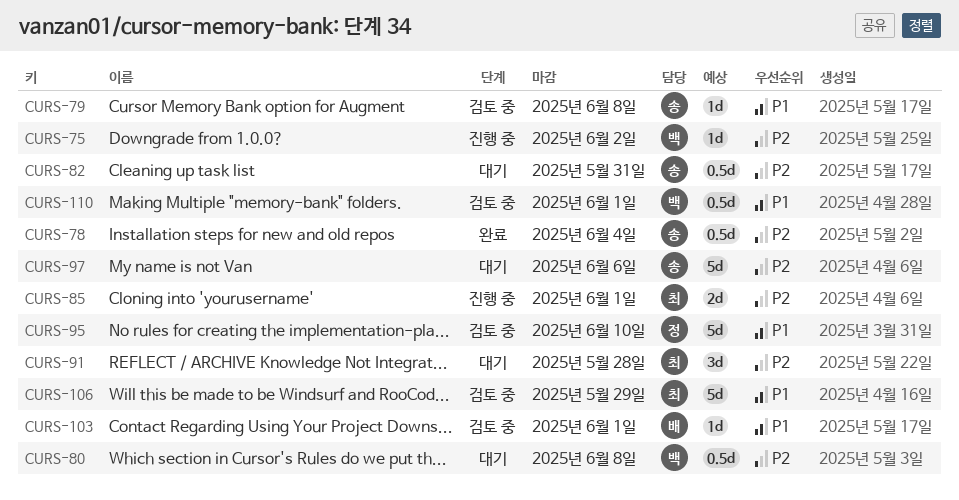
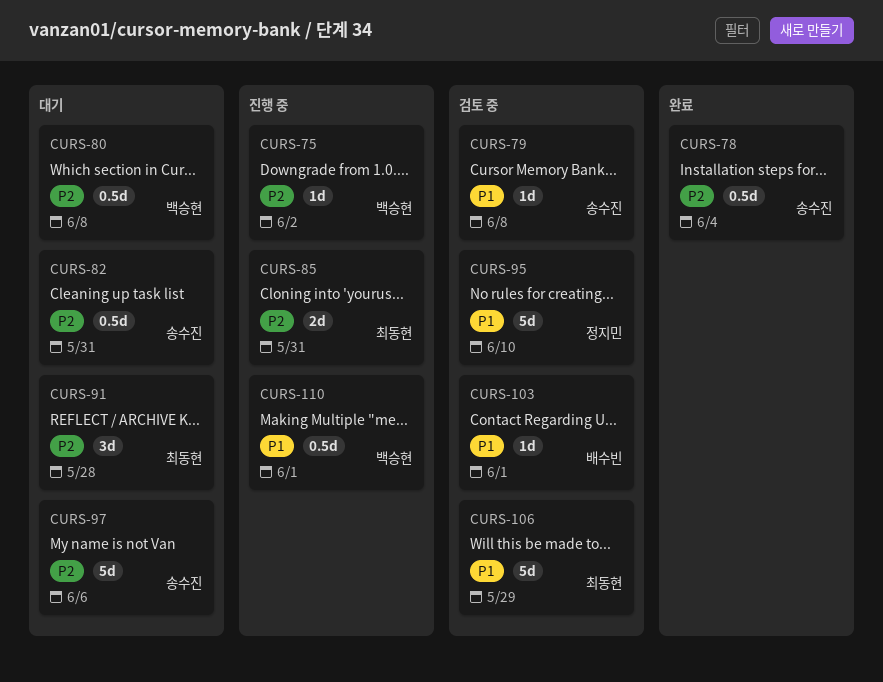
CURS-85, due: Jun 1 -> May 31
CURS-110, status: 검토 중 -> 진행 중

